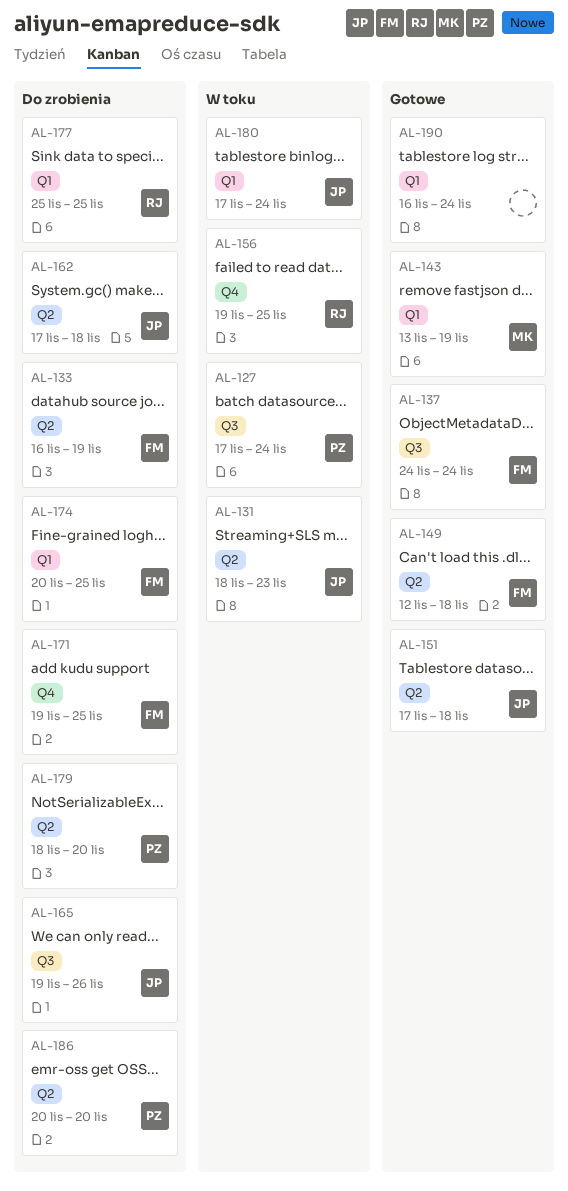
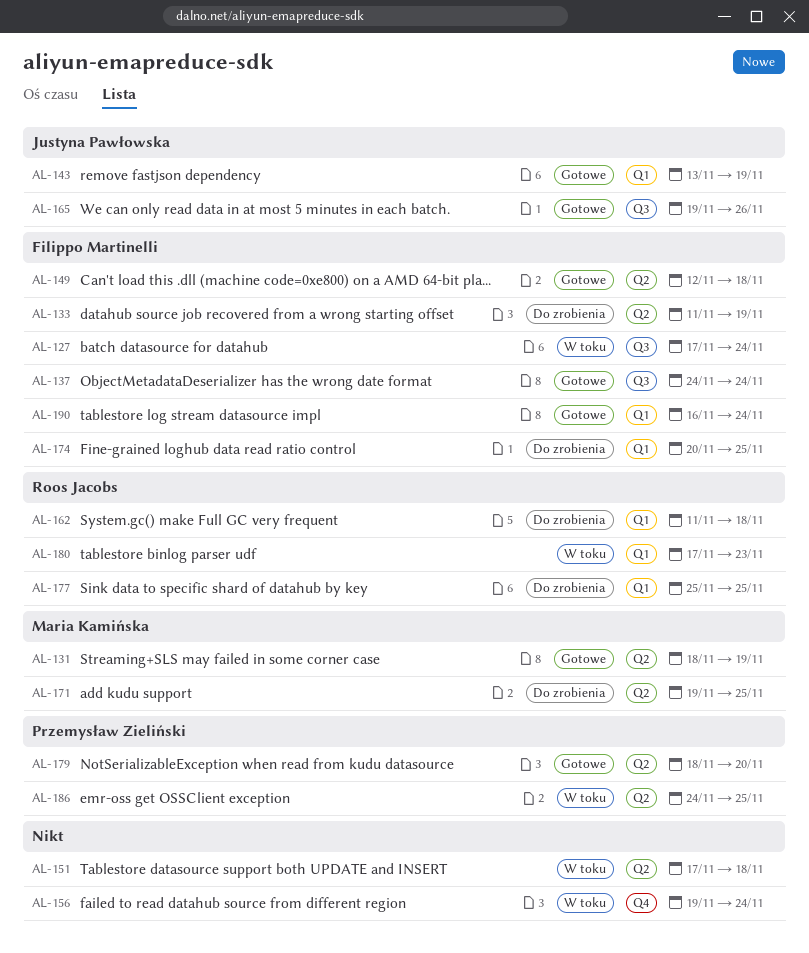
AL-127, owner: Przemysław Zieliński -> Filippo Martinelli
AL-131, status: W toku -> Gotowe
AL-131, owner: Justyna Pawłowska -> Maria Kamińska
AL-131, due: Nov 23 -> Nov 19
AL-133, start: Nov 16 -> Nov 11
AL-143, owner: Maria Kamińska -> Justyna Pawłowska
AL-151, status: Gotowe -> W toku
AL-151, owner: Justyna Pawłowska -> none
AL-156, owner: Roos Jacobs -> none
AL-156, due: Nov 25 -> Nov 24
AL-162, owner: Justyna Pawłowska -> Roos Jacobs
AL-162, label: Q2 -> Q1
AL-162, start: Nov 17 -> Nov 11
AL-165, status: Do zrobienia -> Gotowe
AL-171, owner: Filippo Martinelli -> Maria Kamińska
AL-171, label: Q4 -> Q2
AL-179, status: Do zrobienia -> Gotowe
AL-180, owner: Justyna Pawłowska -> Roos Jacobs
AL-180, due: Nov 24 -> Nov 23
AL-186, status: Do zrobienia -> W toku
AL-186, start: Nov 20 -> Nov 24
AL-186, due: Nov 20 -> Nov 25
AL-190, owner: none -> Filippo Martinelli

